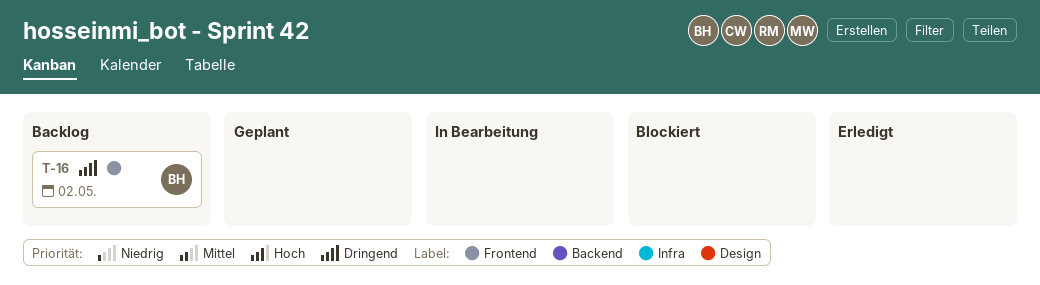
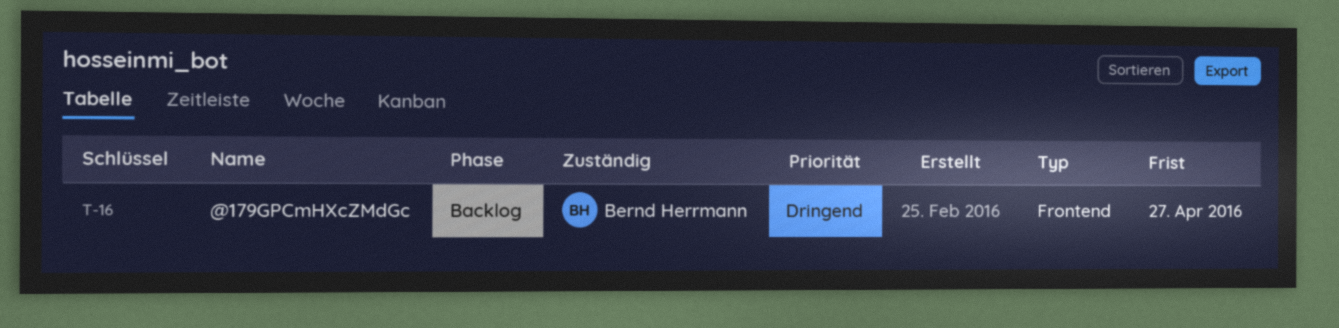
T-16, due: May 2 -> Apr 27

